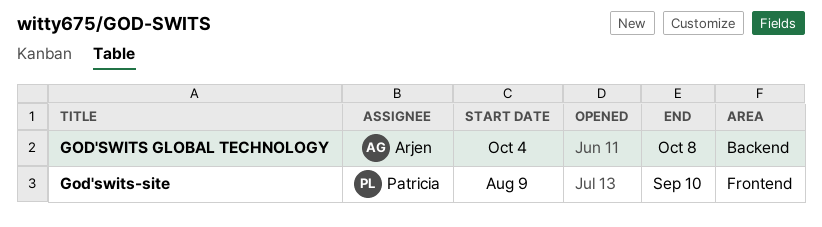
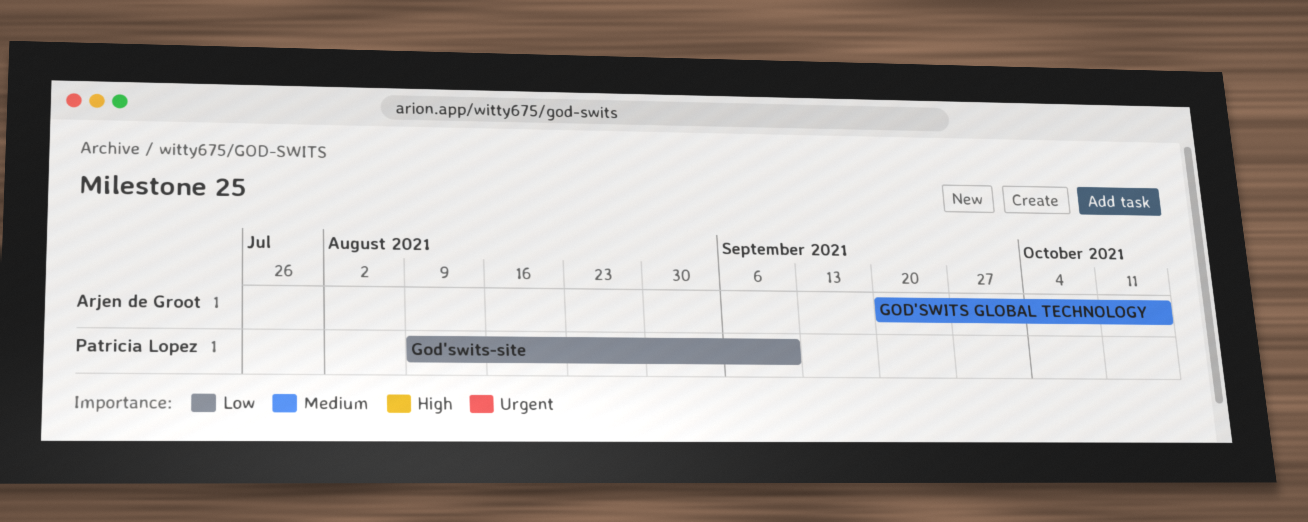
GOD'SWITS GLOBAL TECHNOLOGY, start: Oct 4 -> Sep 20
GOD'SWITS GLOBAL TECHNOLOGY, due: Oct 8 -> Oct 15

